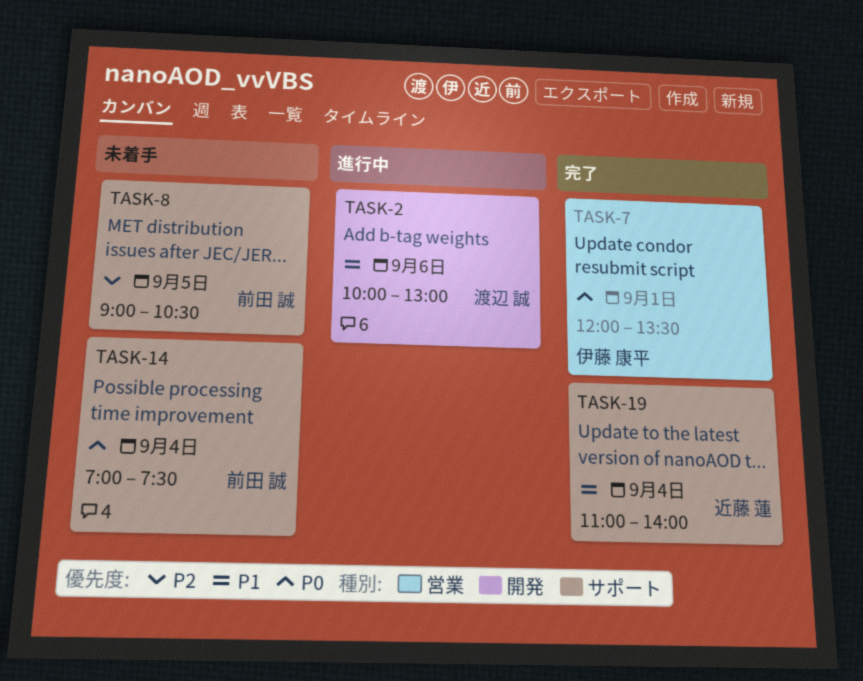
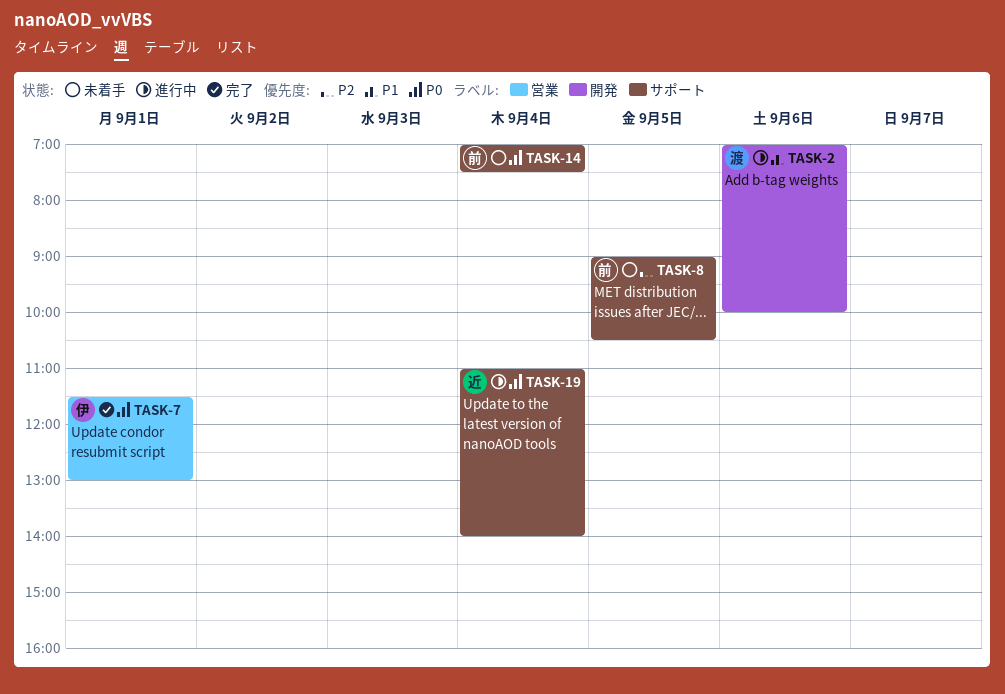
TASK-2, begins: 10:00 -> 07:00
TASK-2, ends: 13:00 -> 10:00
TASK-7, begins: 12:00 -> 11:30
TASK-7, ends: 13:30 -> 13:00
TASK-19, status: 完了 -> 進行中
TASK-19, priority: P1 -> P0

